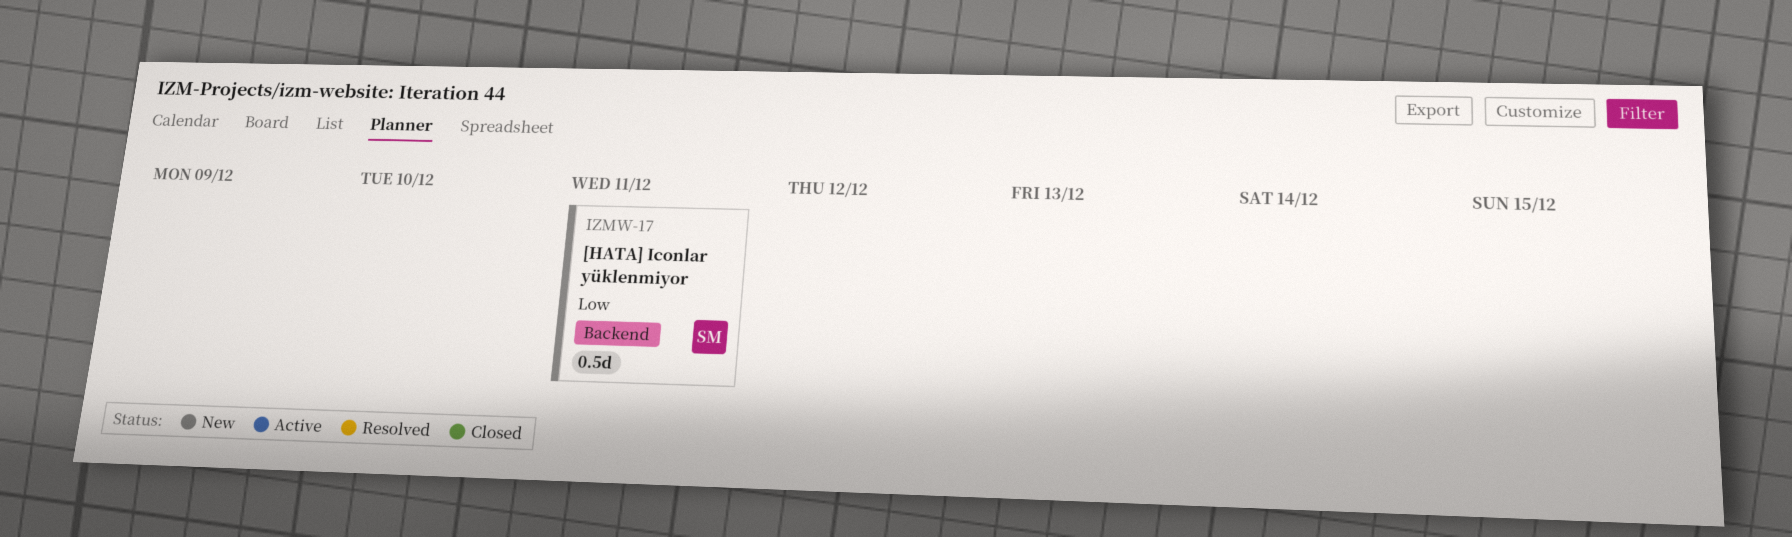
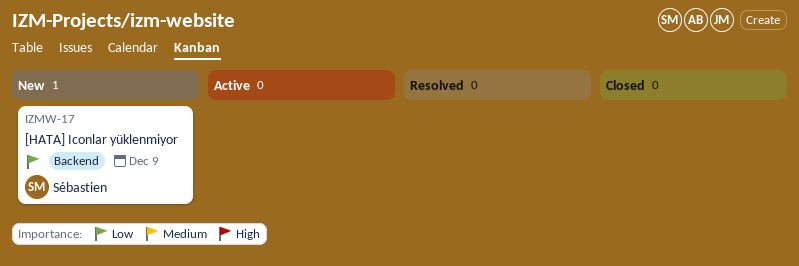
IZMW-17, due: Dec 11 -> Dec 9

